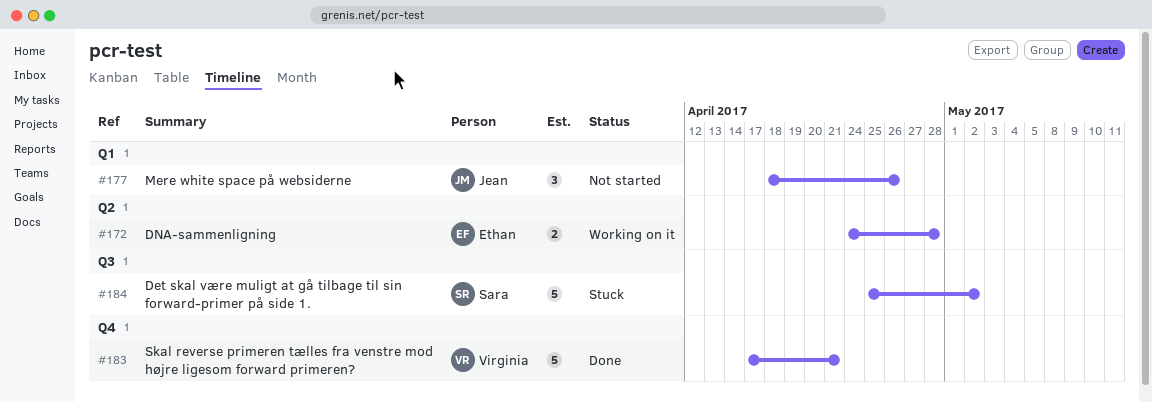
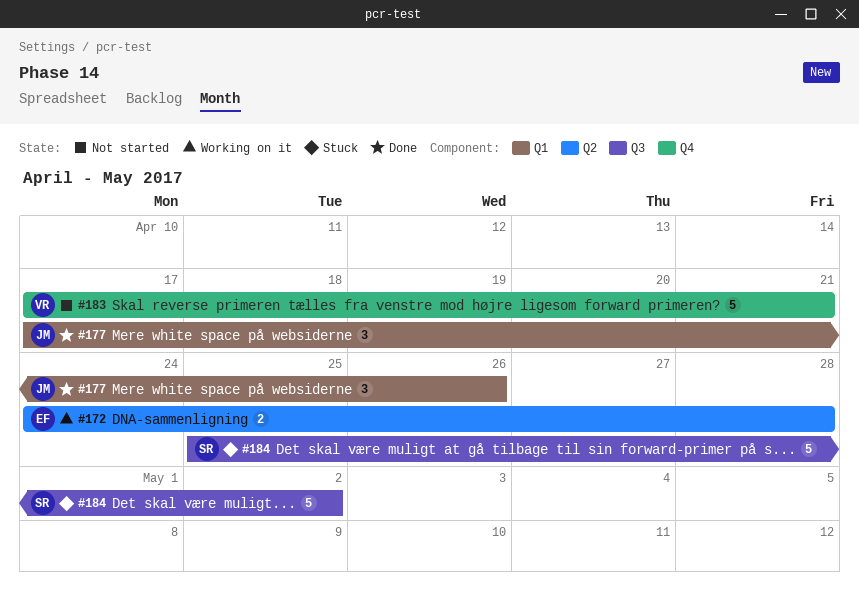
#177, status: Not started -> Done
#177, start: Apr 18 -> Apr 17
#183, status: Done -> Not started

